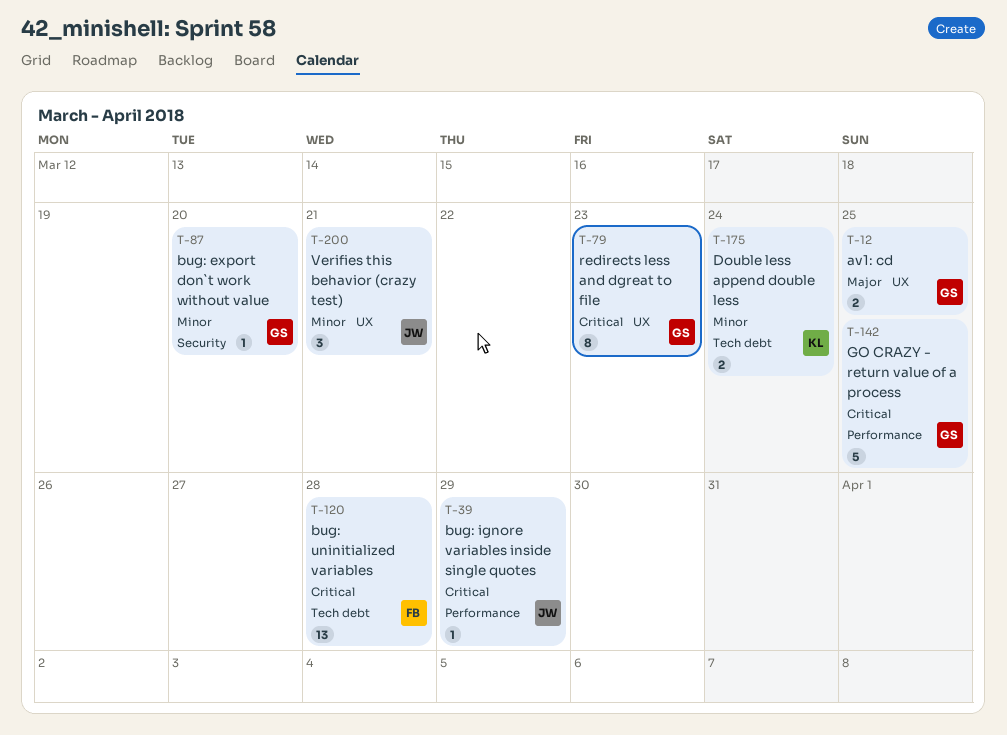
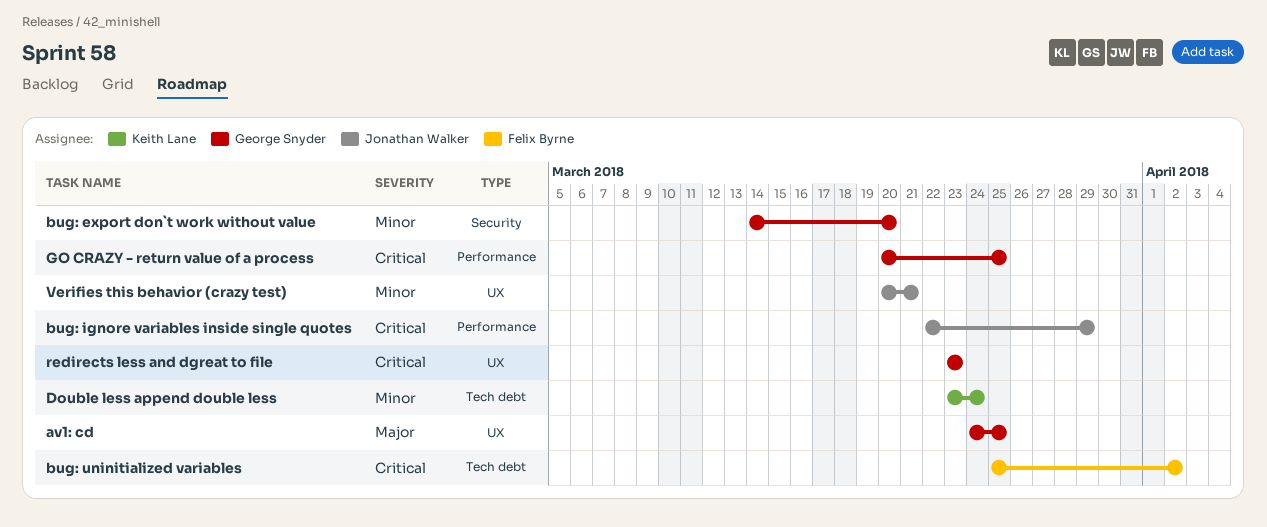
bug: uninitialized variables, due: Mar 28 -> Apr 2

